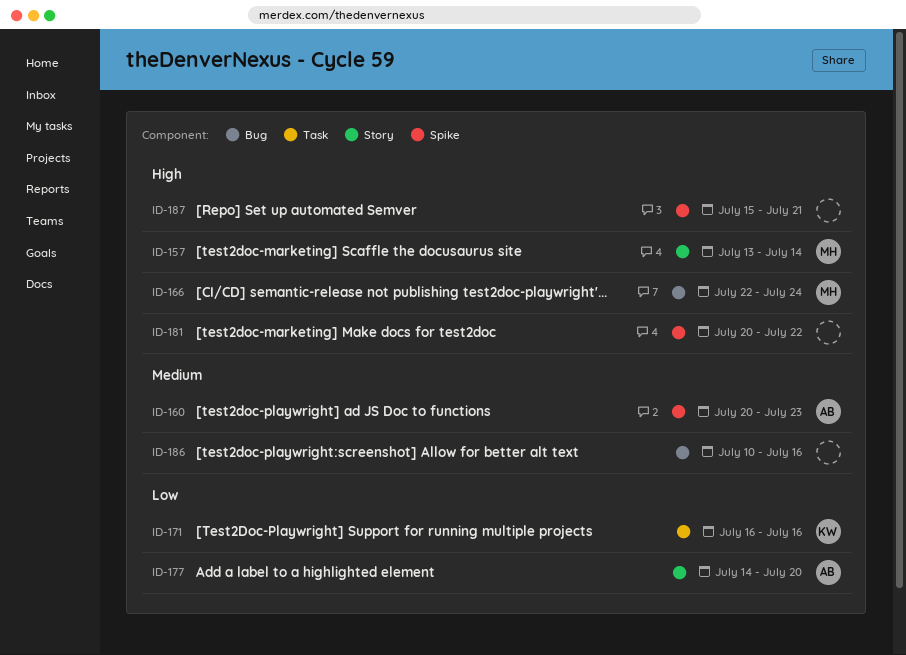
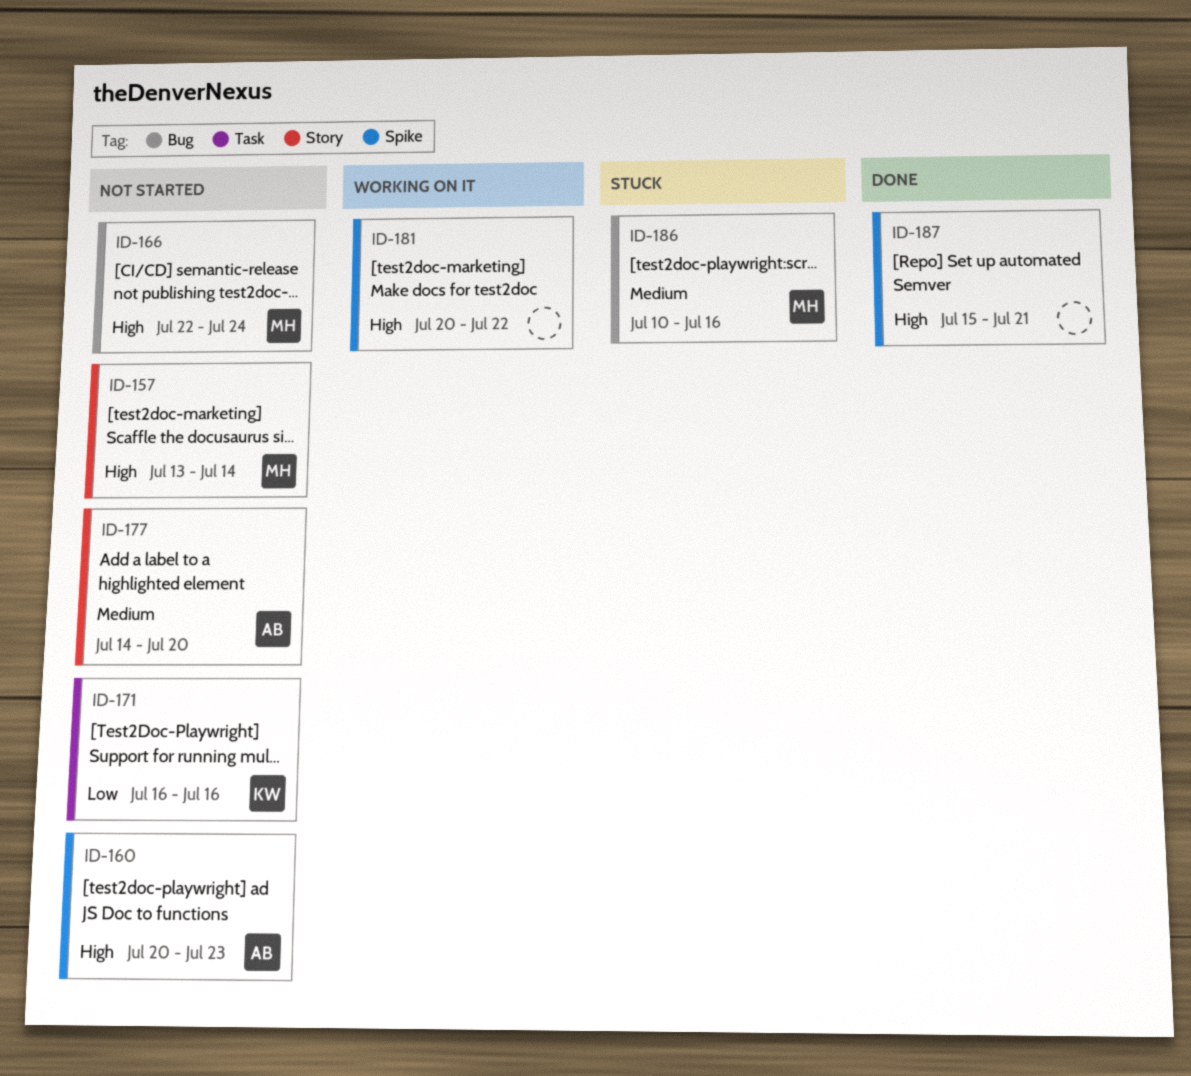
ID-160, priority: Medium -> High
ID-177, priority: Low -> Medium
ID-186, owner: none -> MH

